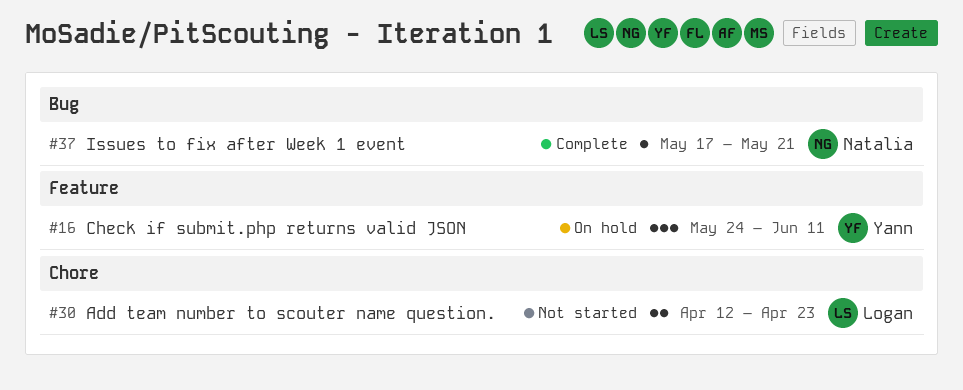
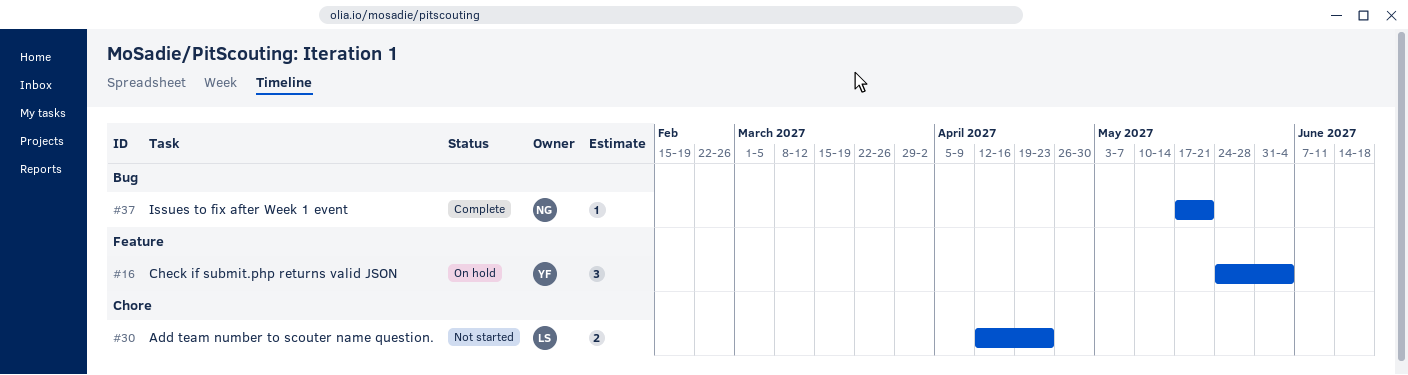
#16, due: Jun 11 -> Jun 4

